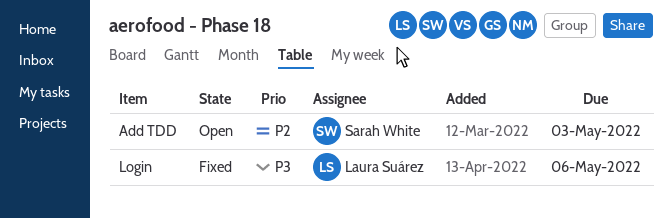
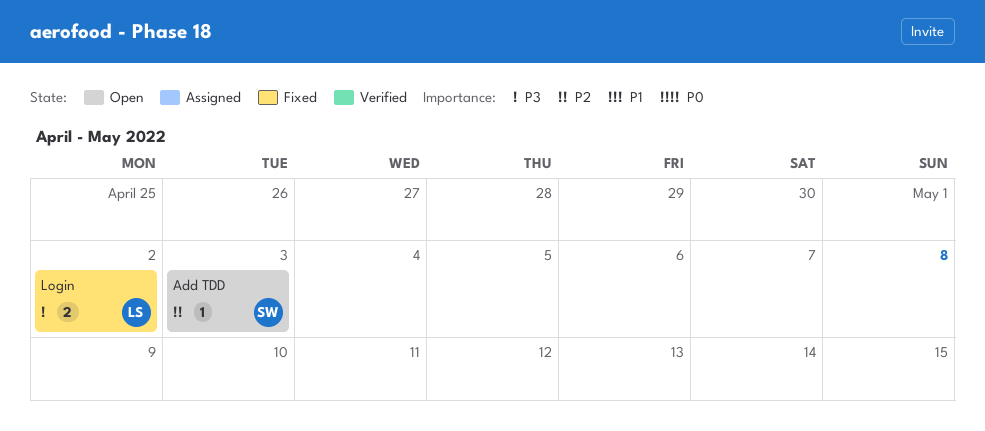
Login, due: May 6 -> May 2

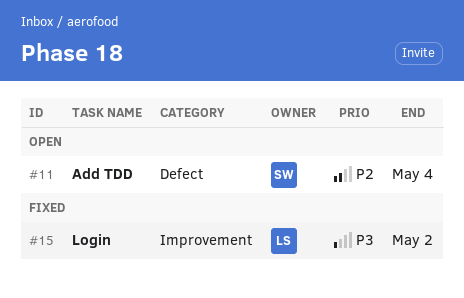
Add TDD, due: May 3 -> May 4

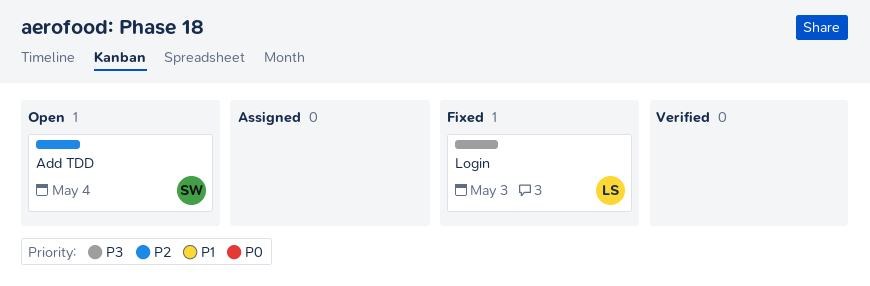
Login, due: May 2 -> May 3

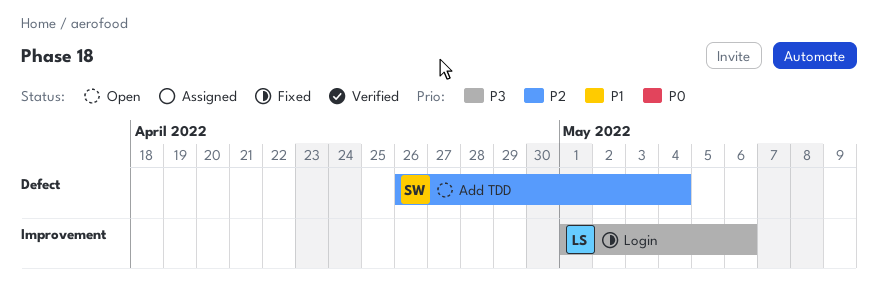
Login, due: May 3 -> May 6

